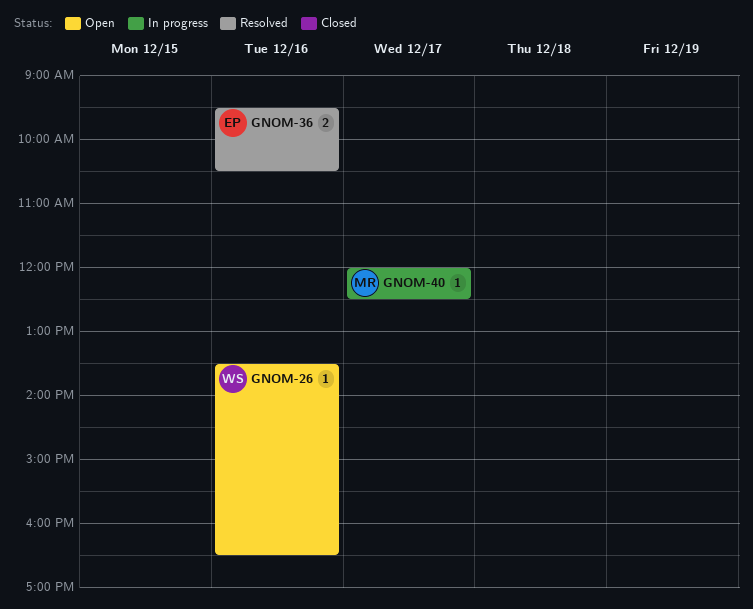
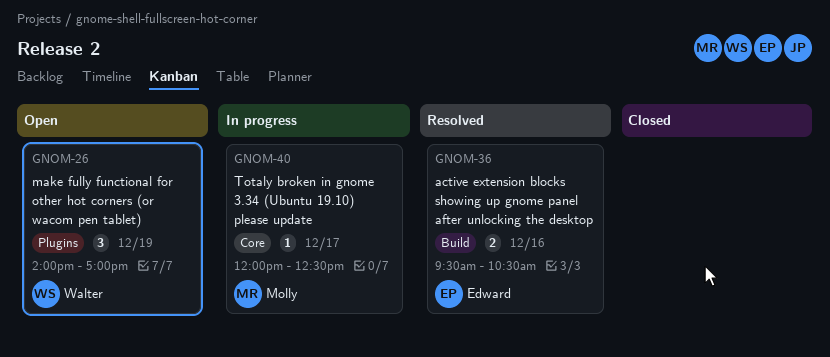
GNOM-26, estimate: 1 -> 3
GNOM-26, day: Dec 16 -> Dec 19
GNOM-26, begins: 13:30 -> 14:00
GNOM-26, ends: 16:30 -> 17:00

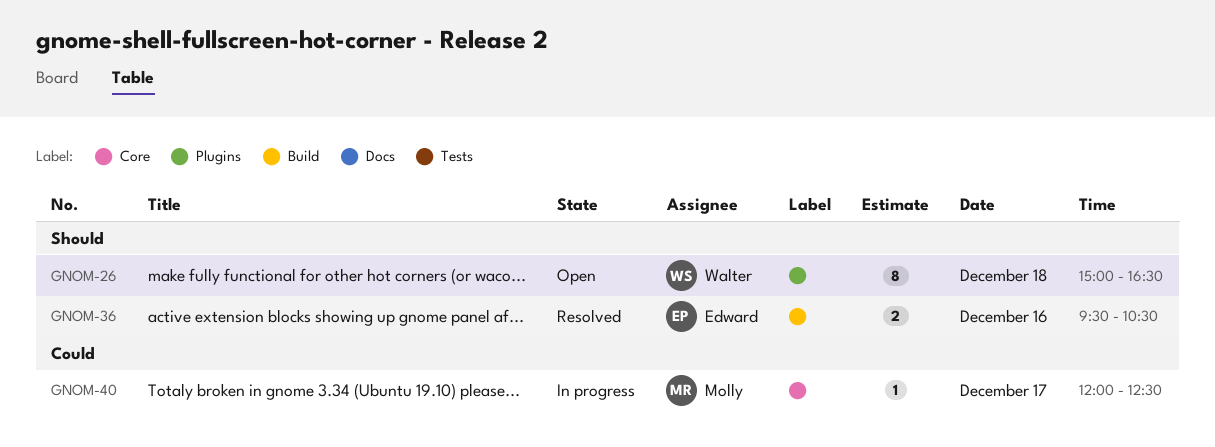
GNOM-26, estimate: 3 -> 8
GNOM-26, day: Dec 19 -> Dec 18
GNOM-26, begins: 14:00 -> 15:00
GNOM-26, ends: 17:00 -> 16:30

